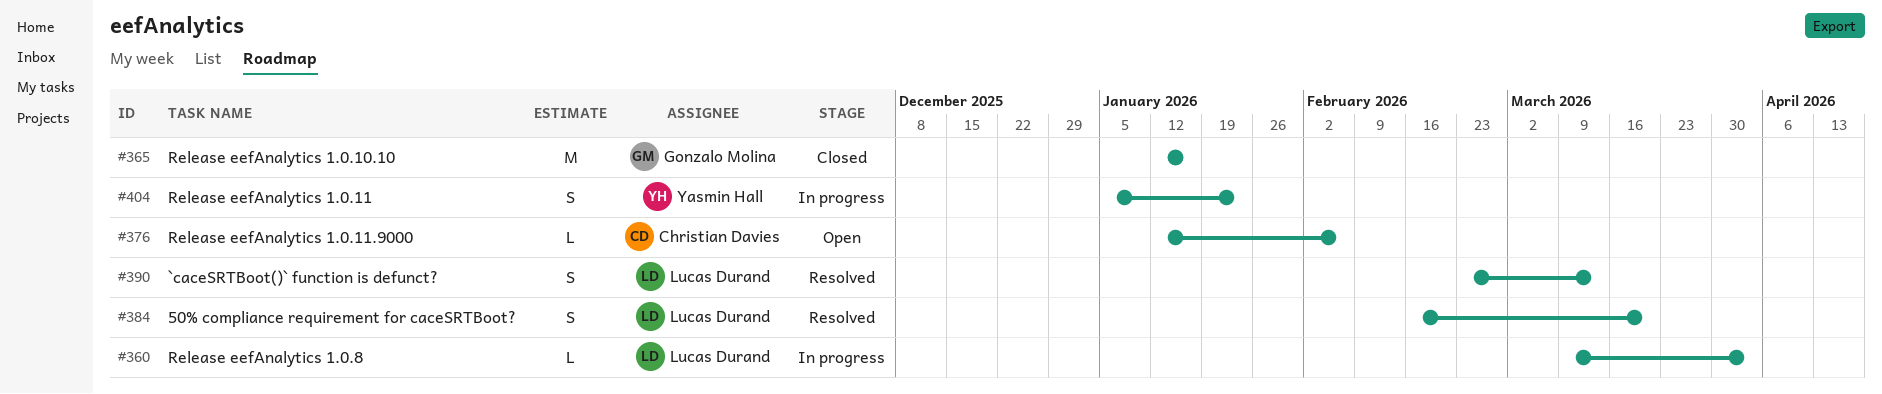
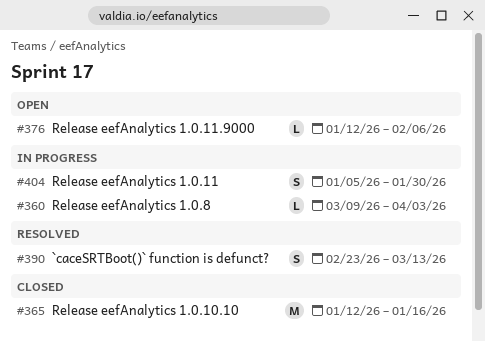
#384: present -> none
#404, due: Jan 23 -> Jan 30

